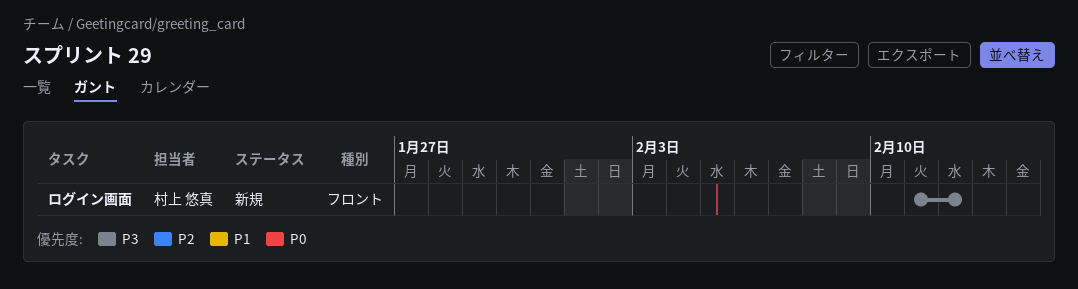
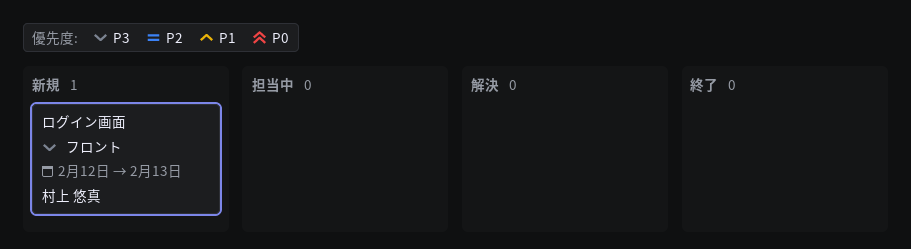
ログイン画面, start: Feb 11 -> Feb 12
ログイン画面, due: Feb 12 -> Feb 13

